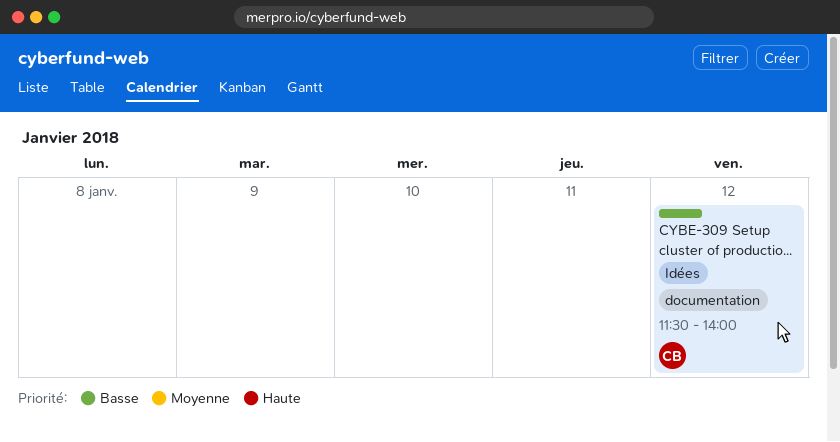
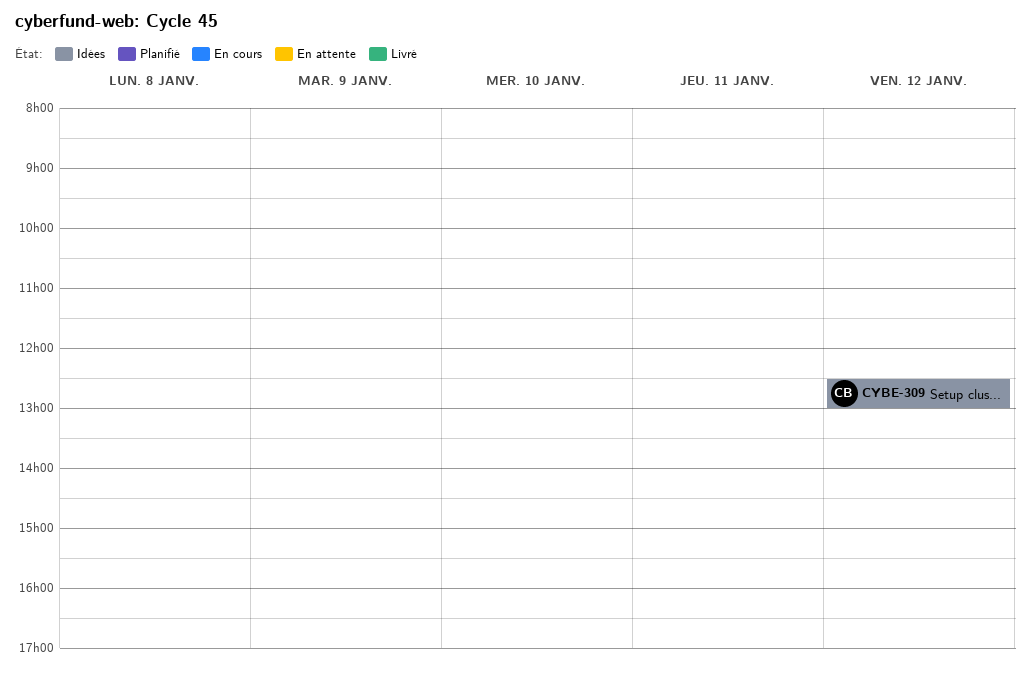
CYBE-309, begins: 11:30 -> 12:30
CYBE-309, ends: 14:00 -> 13:00

